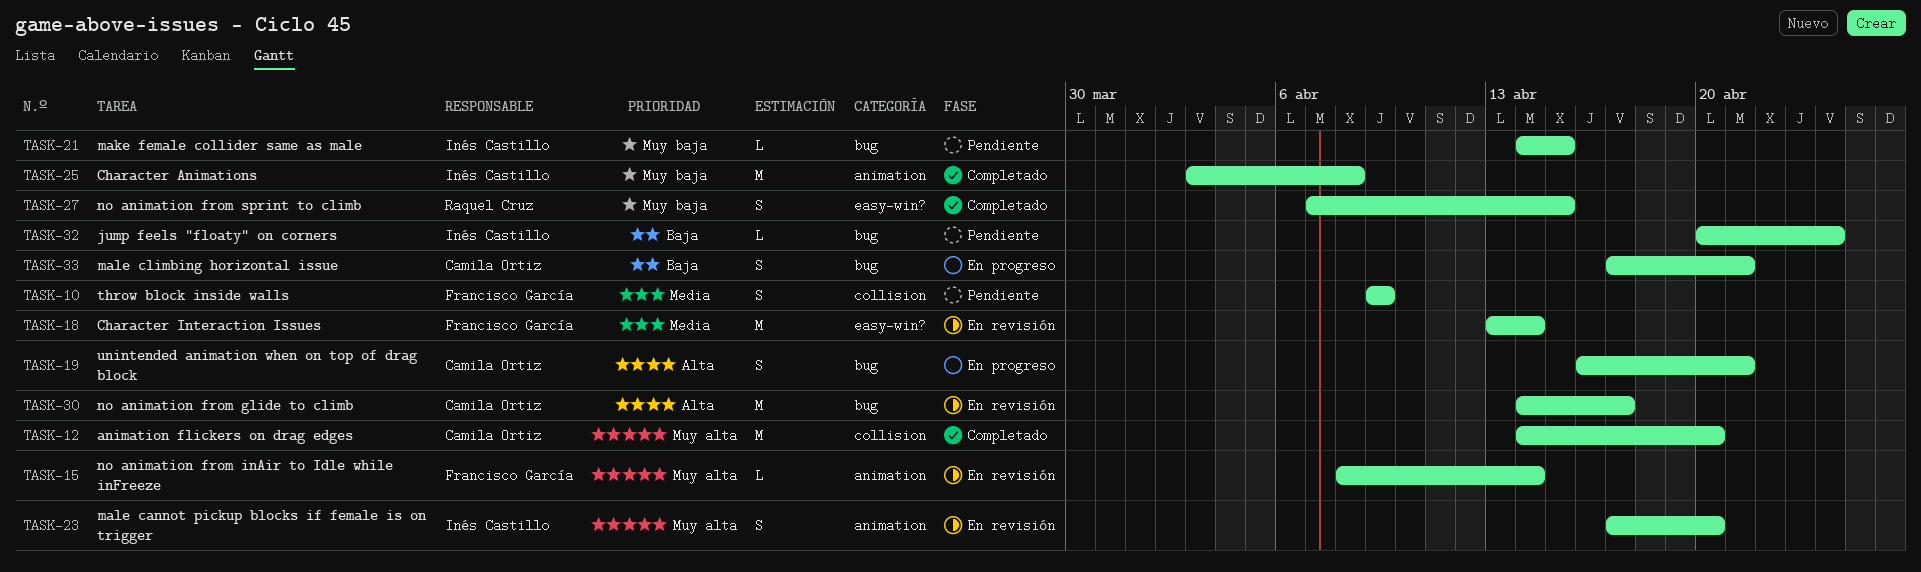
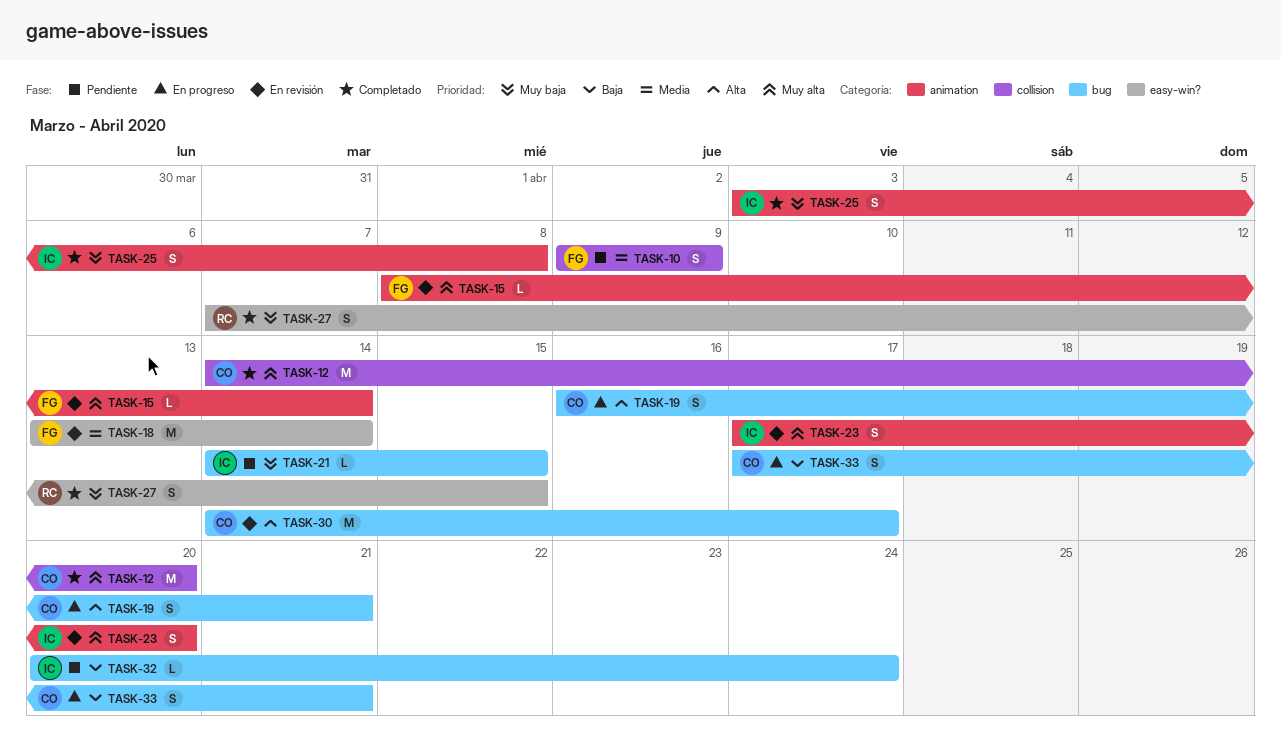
TASK-25, estimate: M -> S

